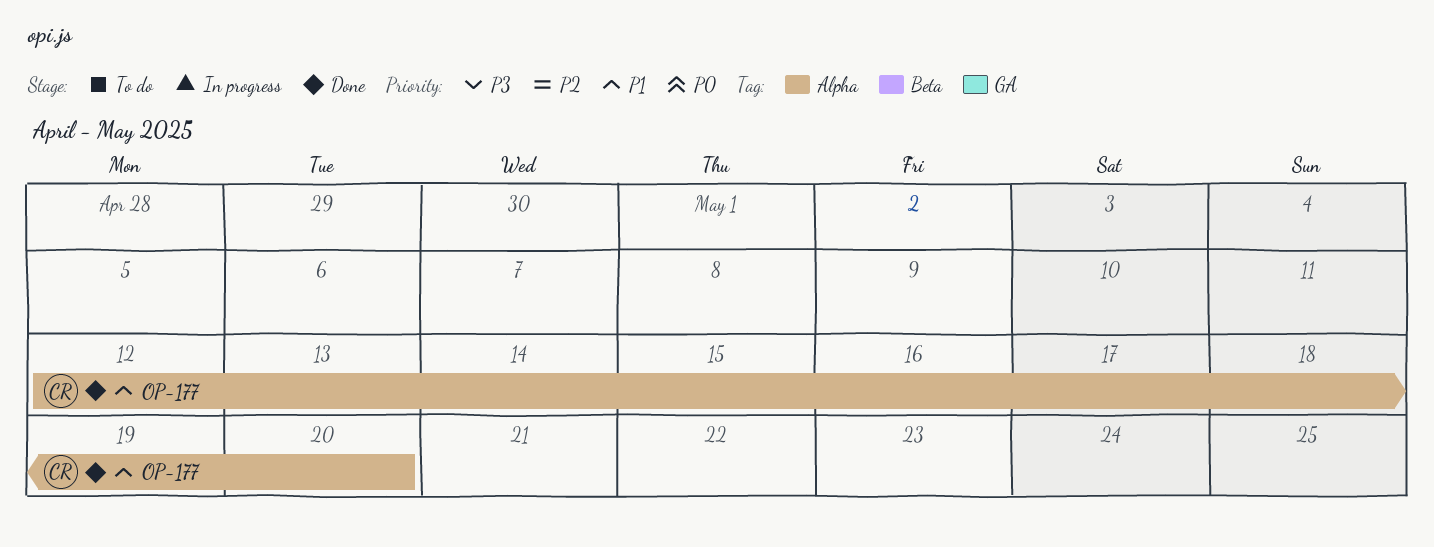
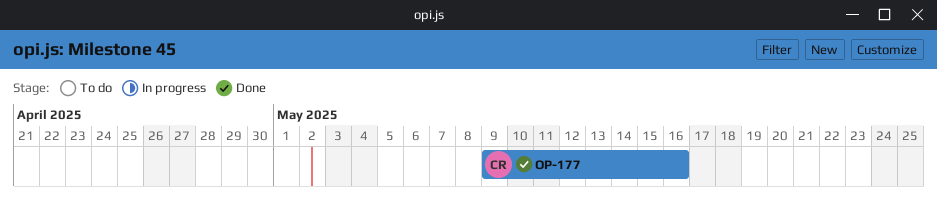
OP-177, start: May 12 -> May 9
OP-177, due: May 20 -> May 16

